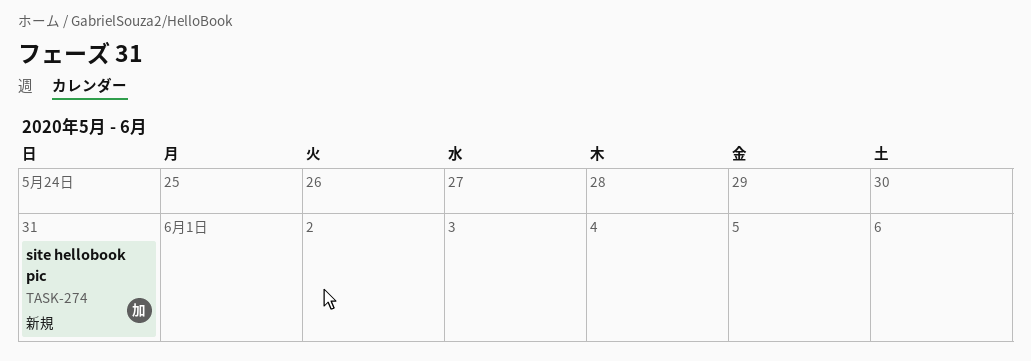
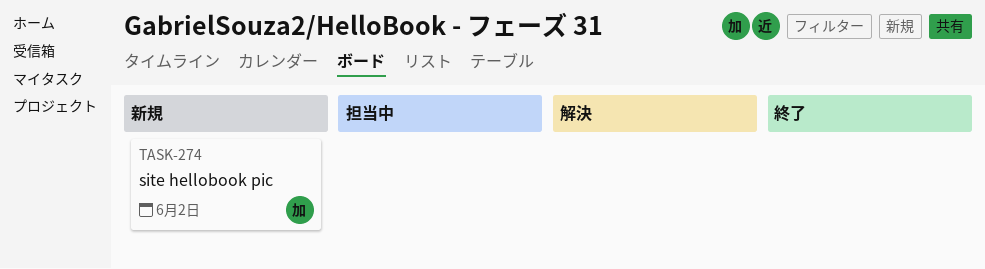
TASK-274, due: May 31 -> Jun 2

